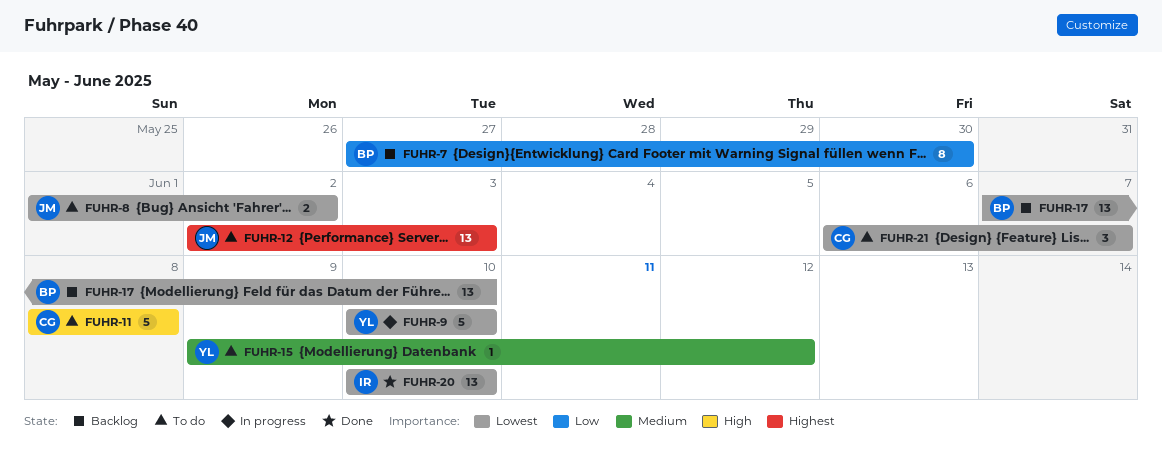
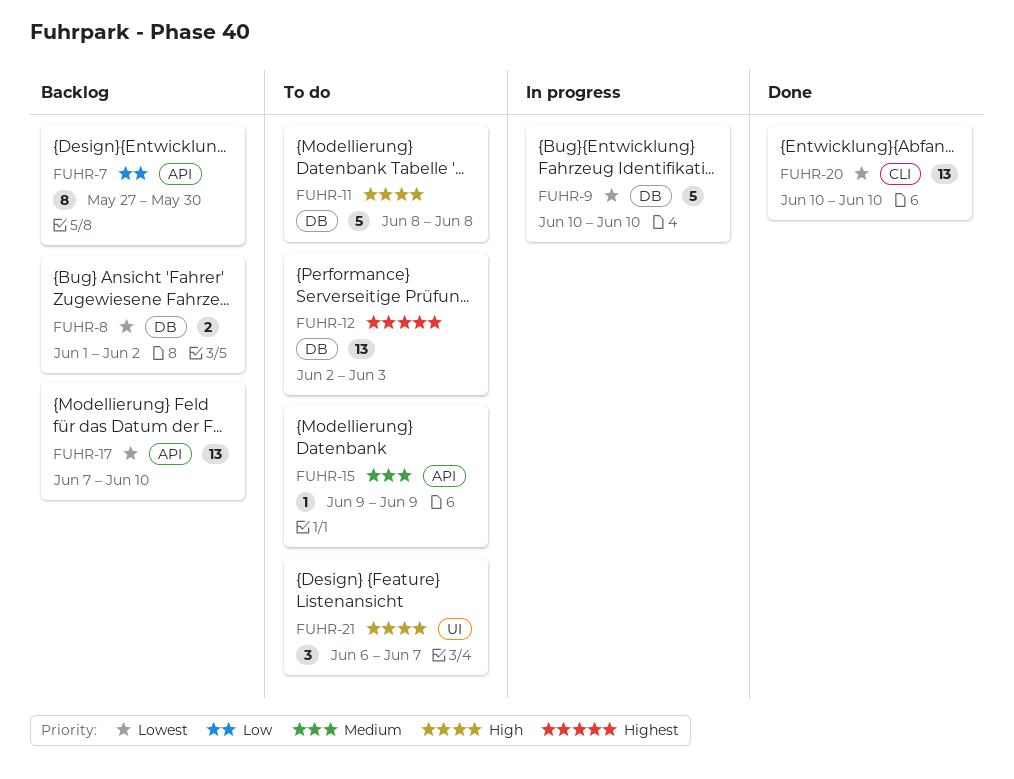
FUHR-8, status: To do -> Backlog
FUHR-15, due: Jun 12 -> Jun 9
FUHR-21, priority: Lowest -> High

